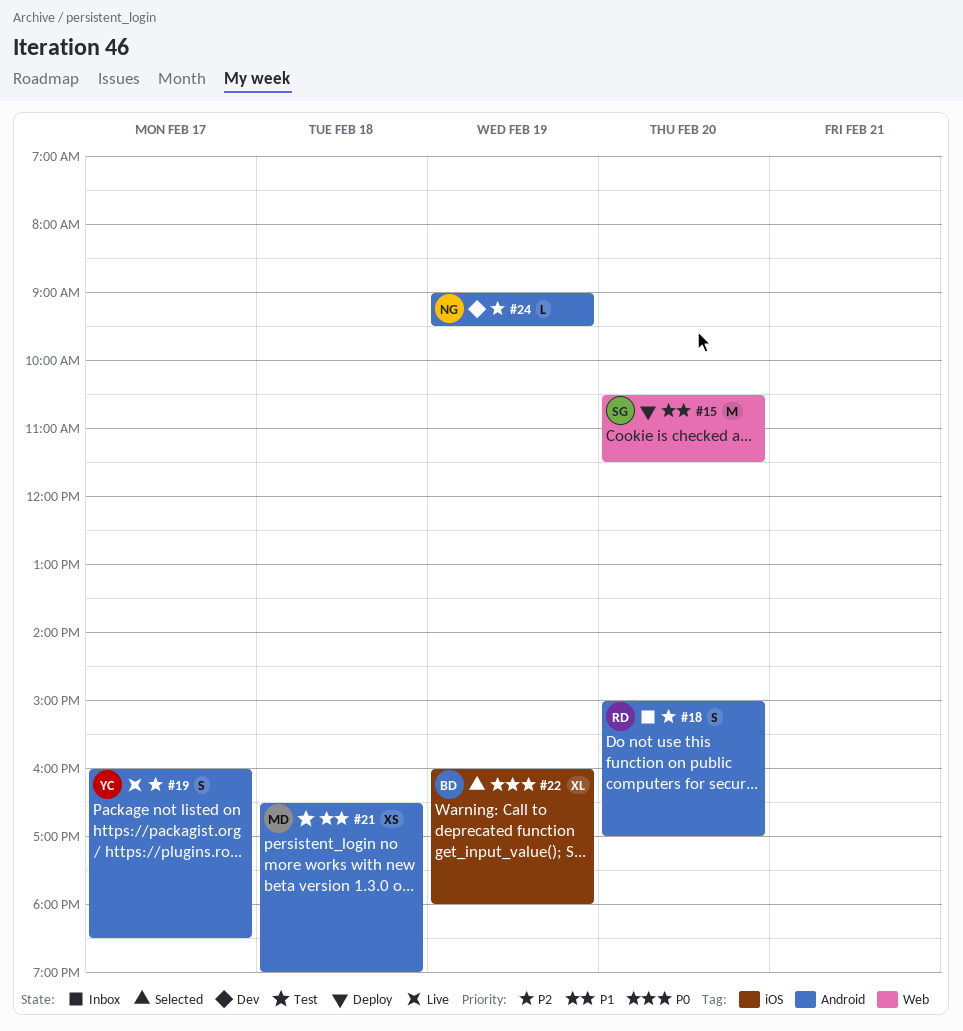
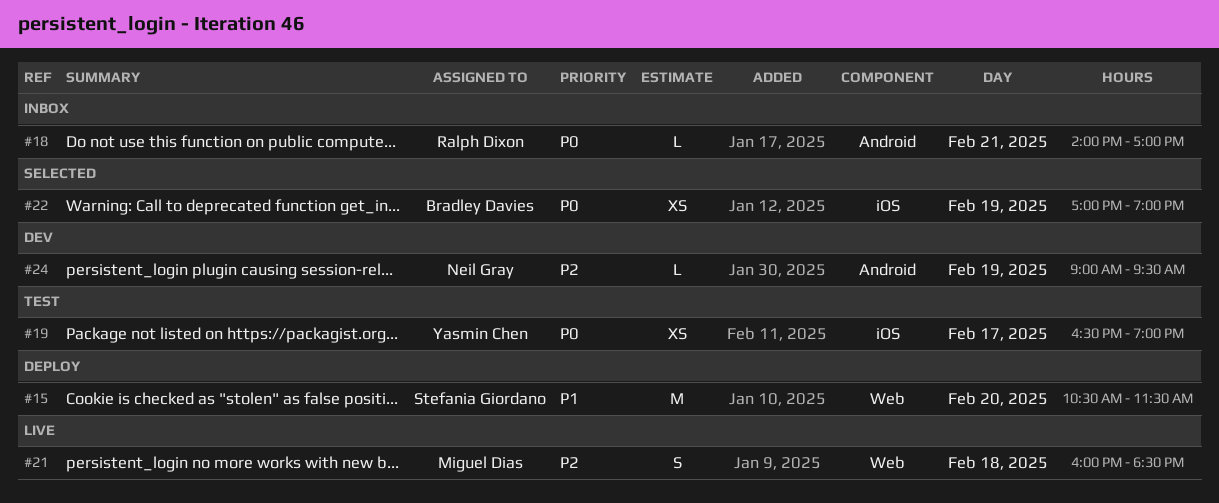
#18, priority: P2 -> P0
#18, estimate: S -> L
#18, day: Feb 20 -> Feb 21
#18, begins: 15:00 -> 14:00
#19, status: Live -> Test
#19, priority: P2 -> P0
#19, label: Android -> iOS
#19, estimate: S -> XS
#19, begins: 16:00 -> 16:30
#19, ends: 18:30 -> 19:00
#21, status: Test -> Live
#21, priority: P1 -> P2
#21, label: Android -> Web
#21, estimate: XS -> S
#21, begins: 16:30 -> 16:00
#21, ends: 19:00 -> 18:30
#22, estimate: XL -> XS
#22, begins: 16:00 -> 17:00
#22, ends: 18:00 -> 19:00

